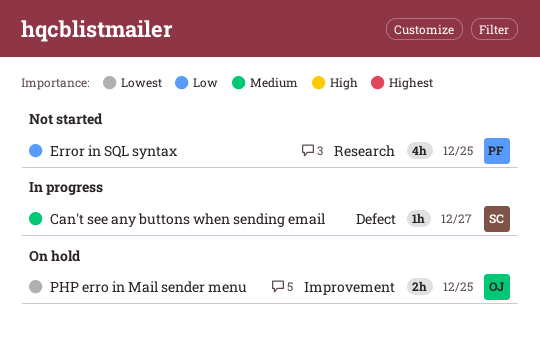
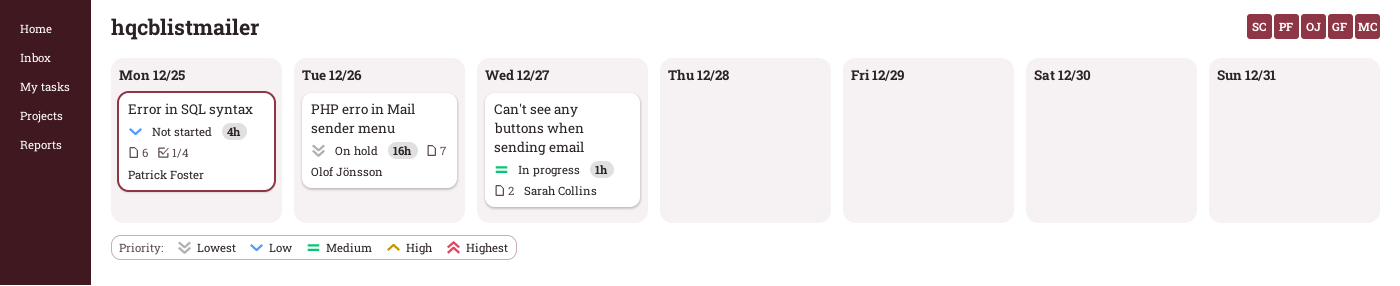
PHP erro in Mail sender menu, estimate: 2h -> 16h
PHP erro in Mail sender menu, due: Dec 25 -> Dec 26

